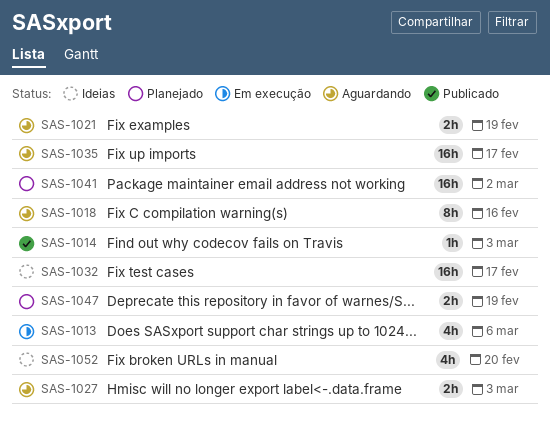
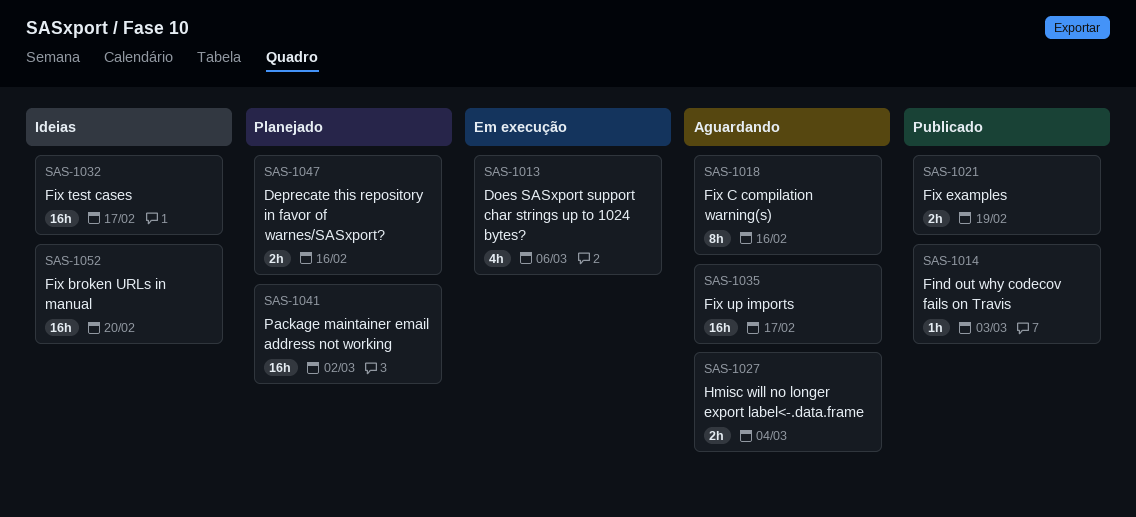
SAS-1021, status: Aguardando -> Publicado
SAS-1027, due: Mar 3 -> Mar 4
SAS-1047, due: Feb 19 -> Feb 16
SAS-1052, estimate: 4h -> 16h

